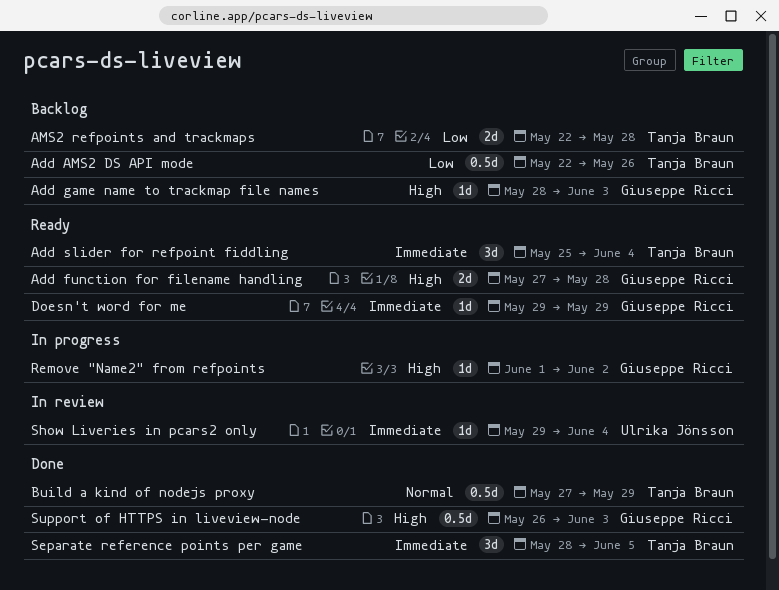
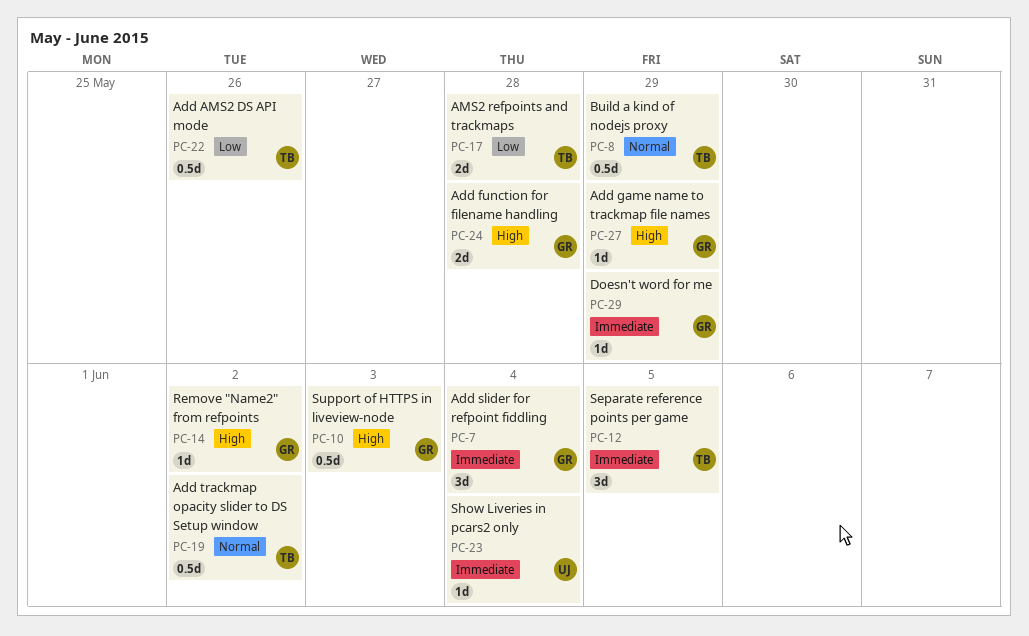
Add game name to trackmap file names, due: Jun 3 -> May 29
Add slider for refpoint fiddling, owner: Tanja Braun -> Giuseppe Ricci
Add trackmap opacity slider to DS Setup window: none -> present

